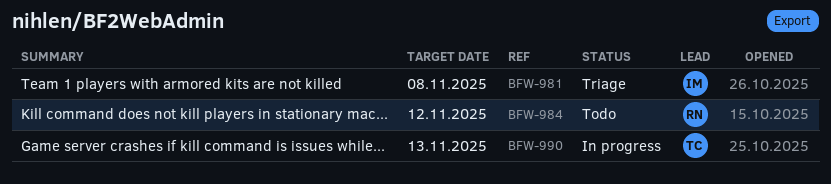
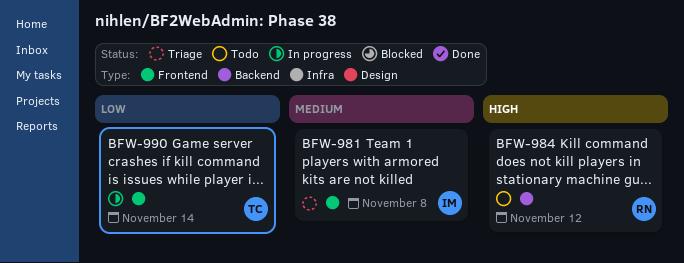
BFW-990, due: Nov 13 -> Nov 14

